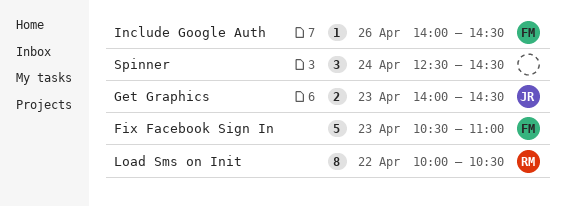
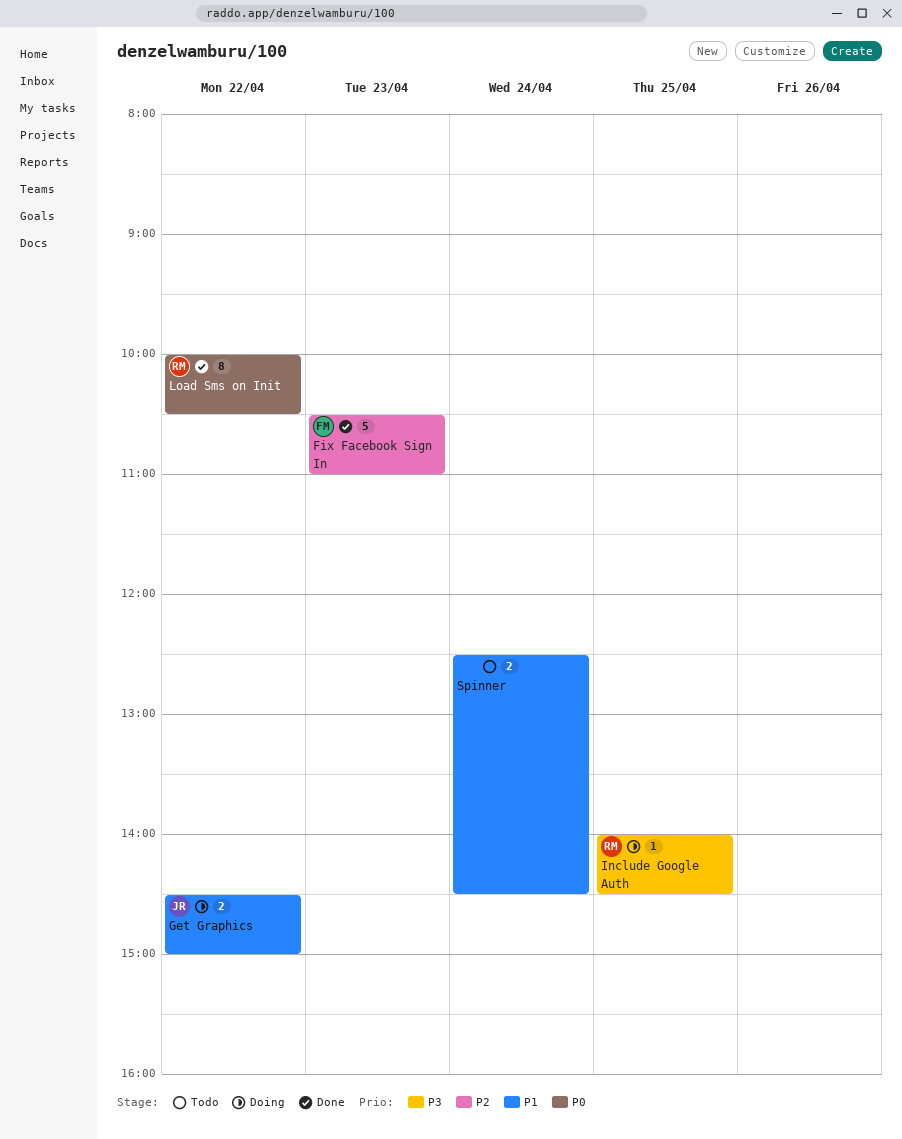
Get Graphics, day: Apr 23 -> Apr 22
Get Graphics, begins: 14:00 -> 14:30
Get Graphics, ends: 14:30 -> 15:00
Include Google Auth, owner: FM -> RM
Include Google Auth, day: Apr 26 -> Apr 25
Spinner, estimate: 3 -> 2

